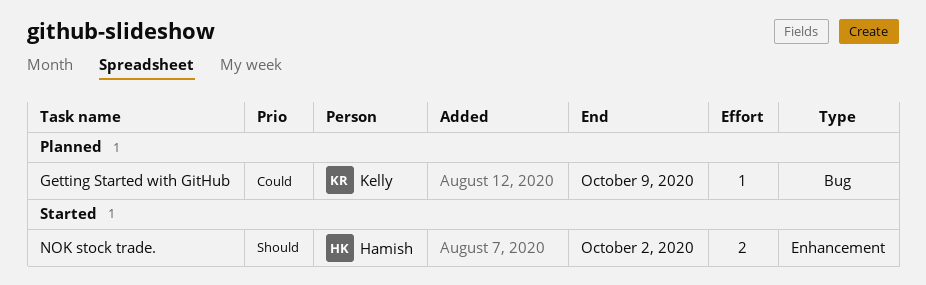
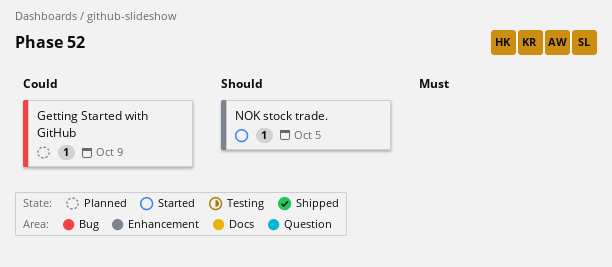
NOK stock trade., estimate: 2 -> 1
NOK stock trade., due: Oct 2 -> Oct 5

